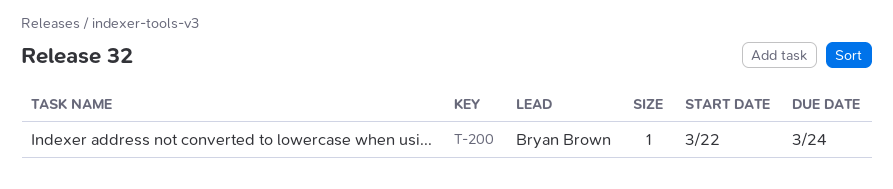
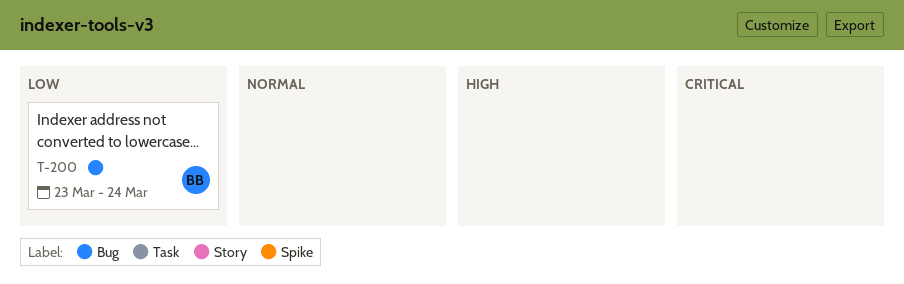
T-200, start: Mar 22 -> Mar 23

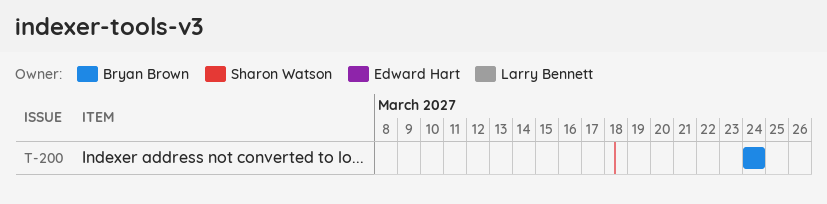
T-200, start: Mar 23 -> Mar 24

